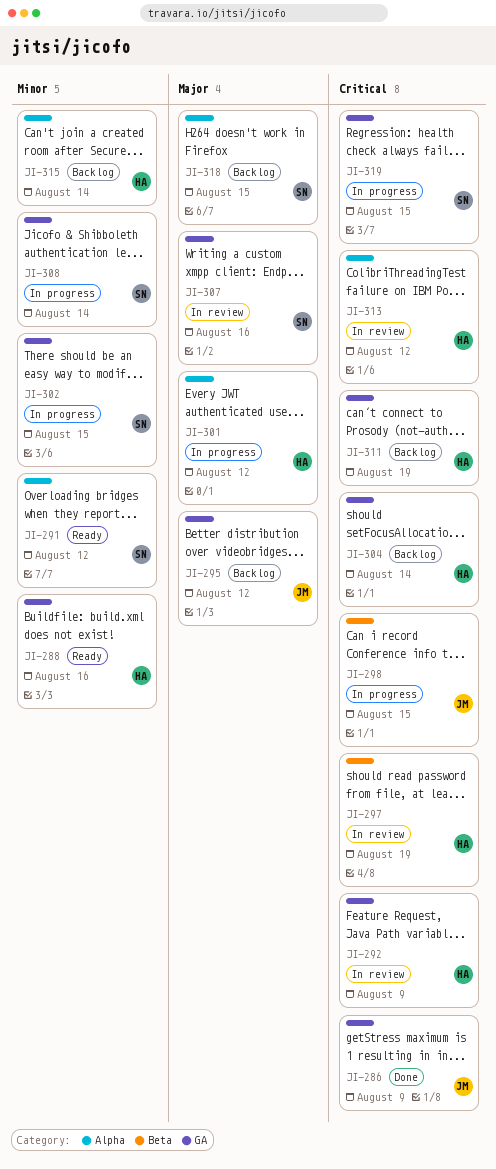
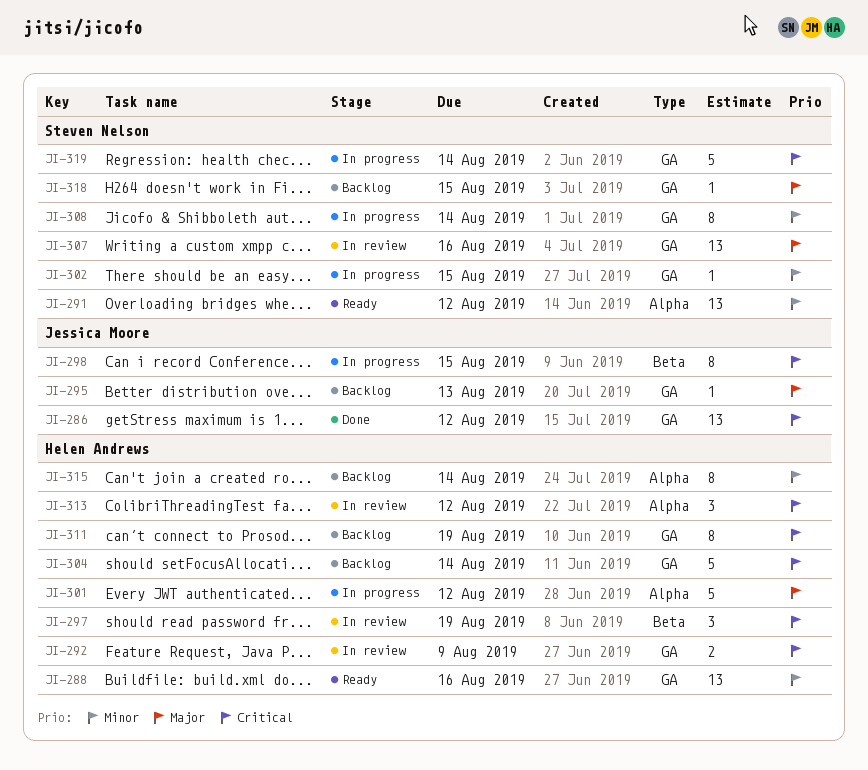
JI-286, due: Aug 9 -> Aug 12
JI-295, due: Aug 12 -> Aug 13
JI-318, label: Alpha -> GA
JI-319, due: Aug 15 -> Aug 14

